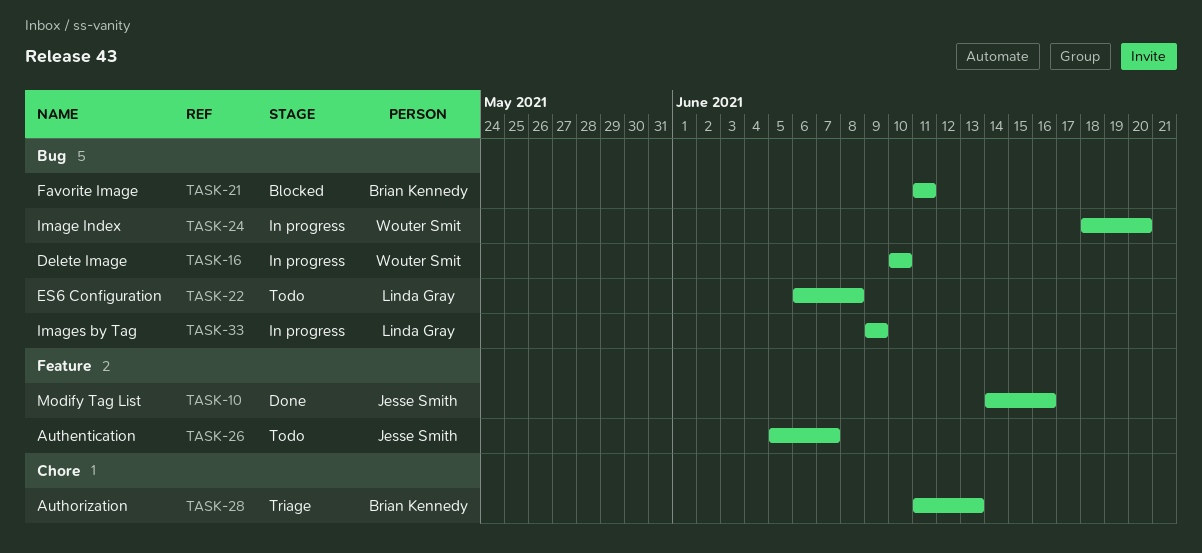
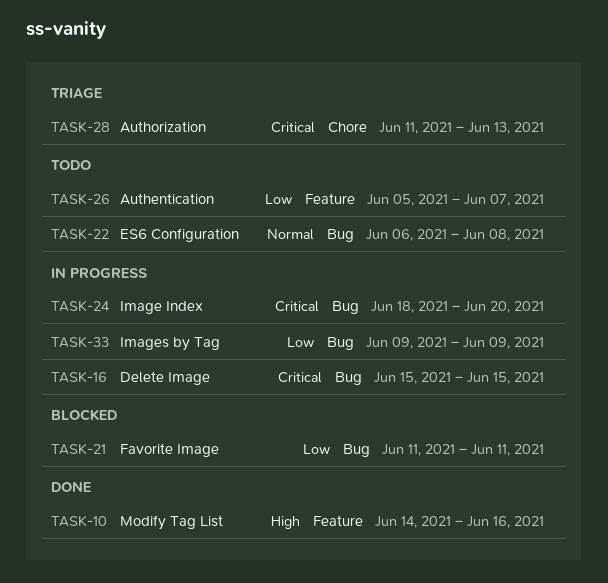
TASK-16, start: Jun 10 -> Jun 15
TASK-16, due: Jun 10 -> Jun 15

